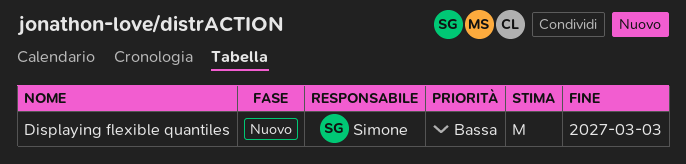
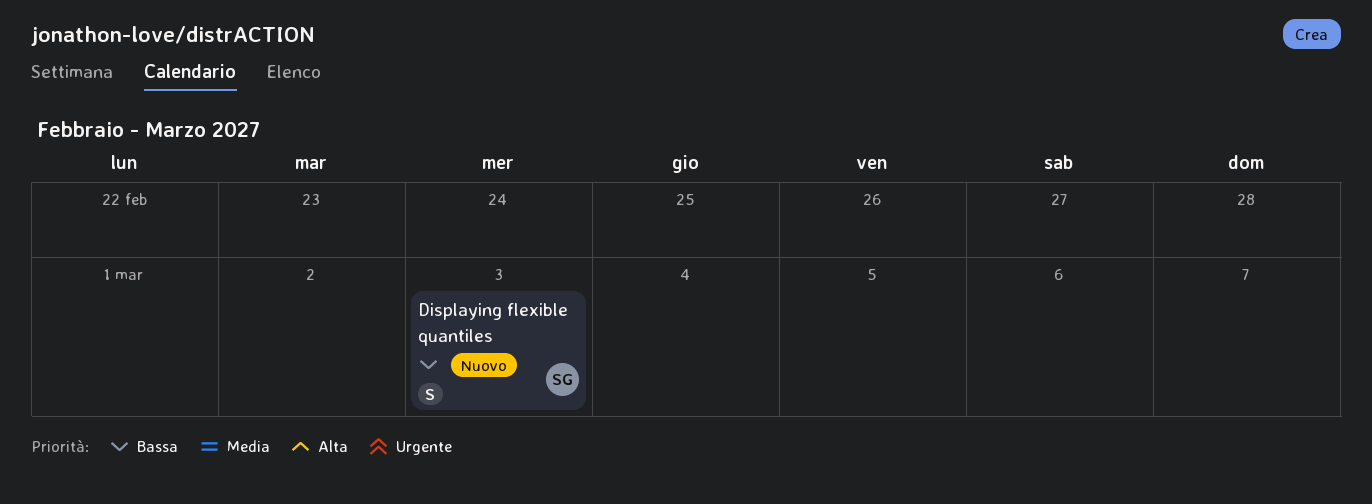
Displaying flexible quantiles, estimate: M -> S

